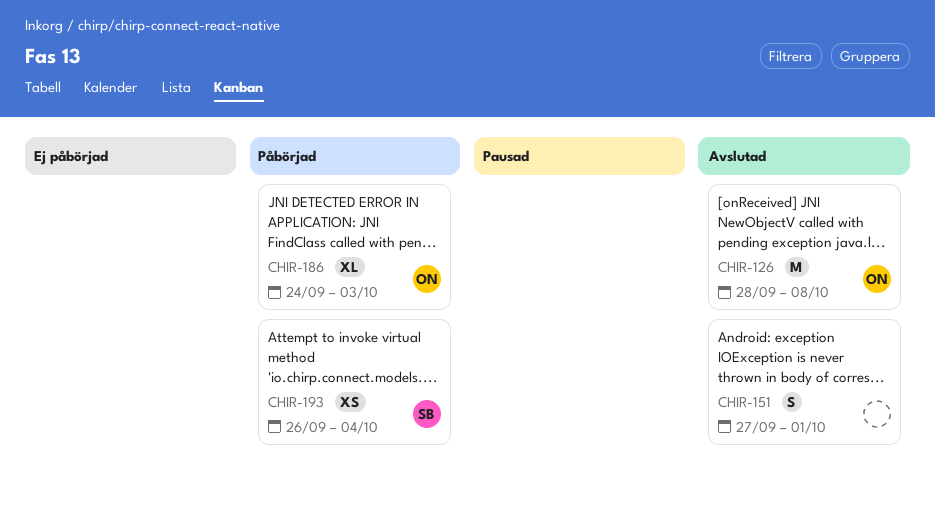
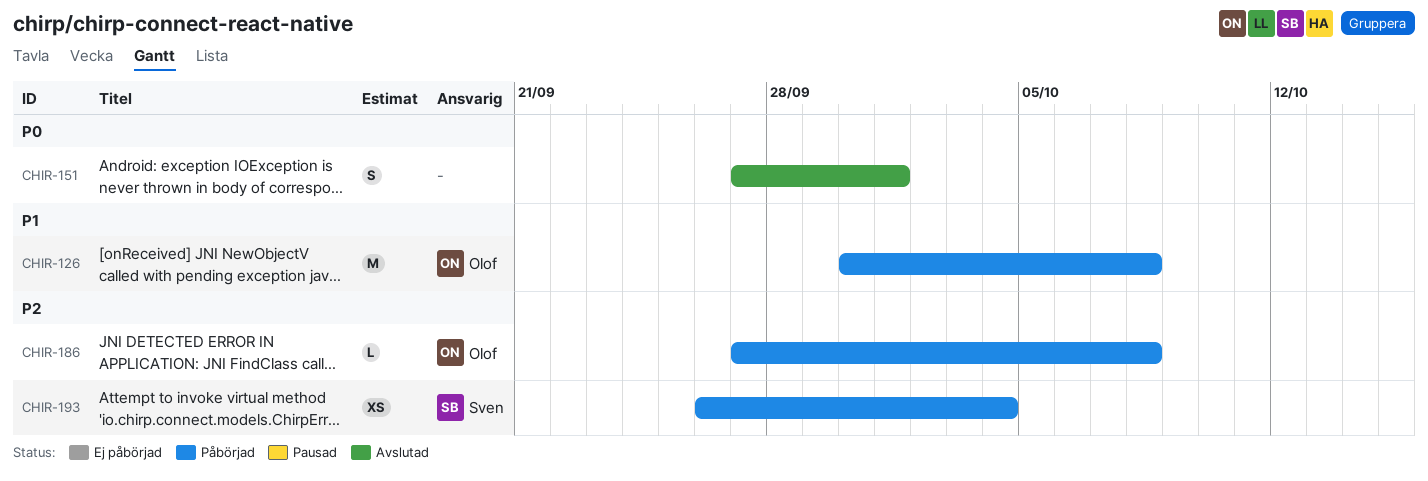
CHIR-126, status: Avslutad -> Påbörjad
CHIR-126, start: Sep 28 -> Sep 30
CHIR-186, estimate: XL -> L
CHIR-186, start: Sep 24 -> Sep 27
CHIR-186, due: Oct 3 -> Oct 8

